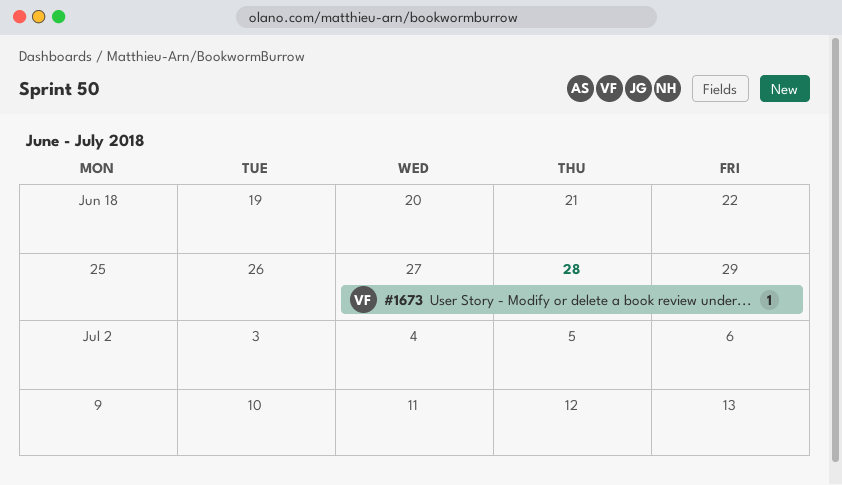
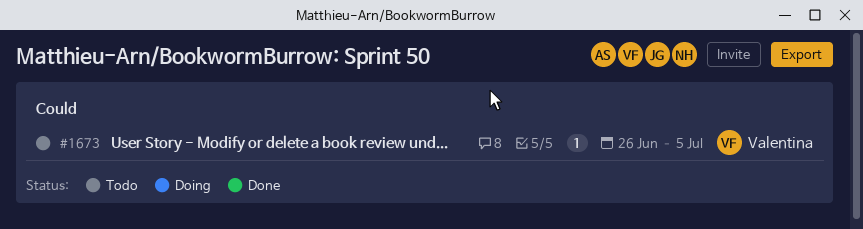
#1673, start: Jun 27 -> Jun 26
#1673, due: Jun 29 -> Jul 5

